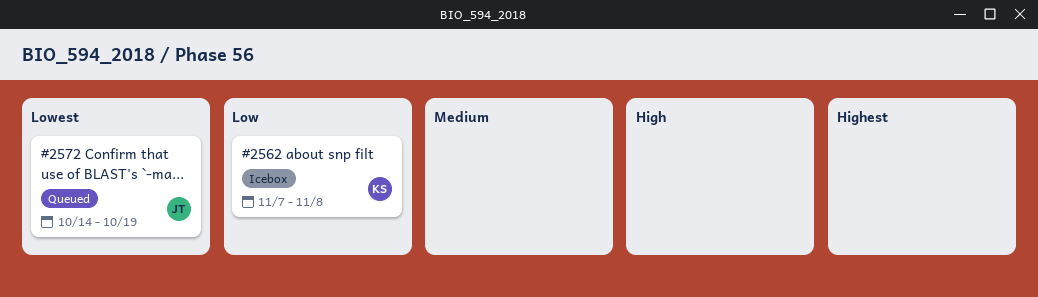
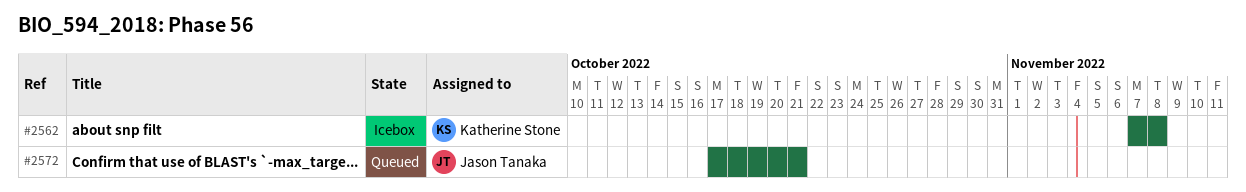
#2572, start: Oct 14 -> Oct 17
#2572, due: Oct 19 -> Oct 21

